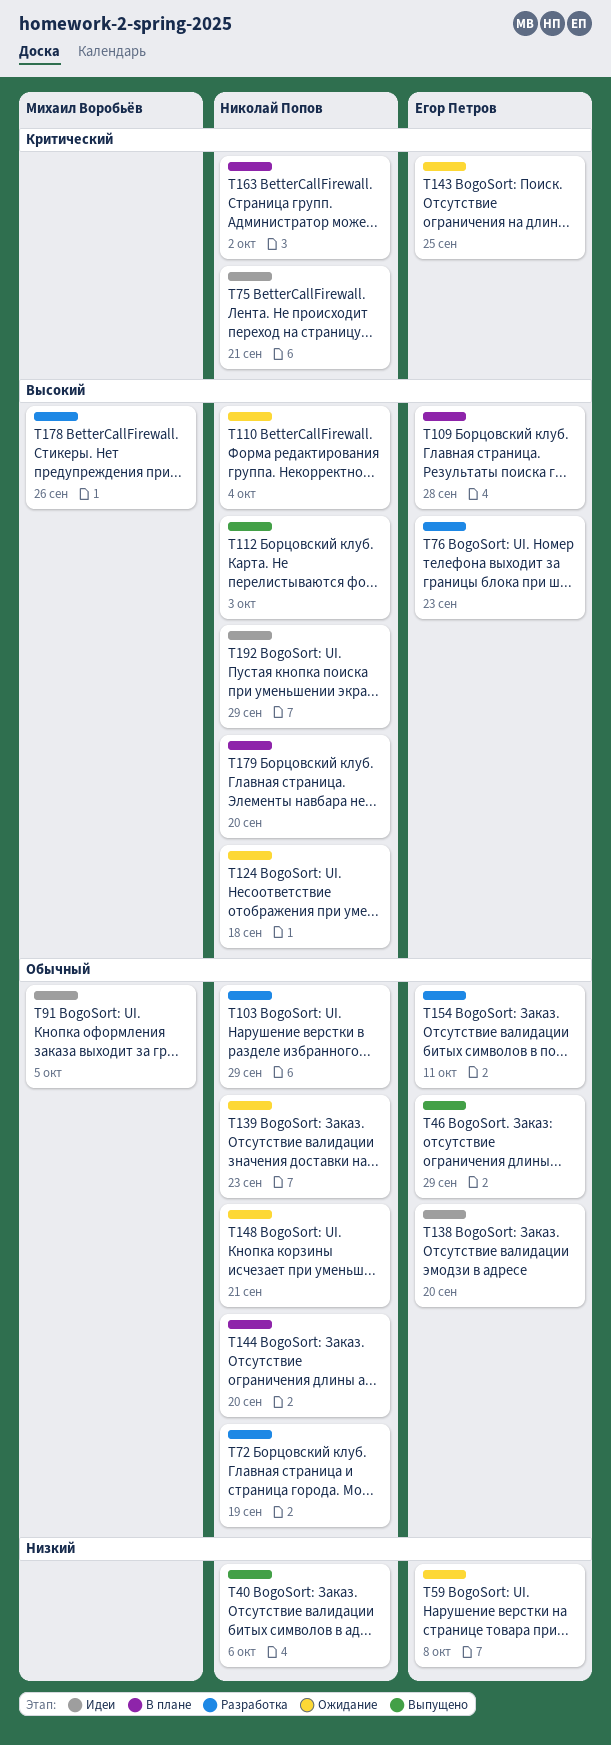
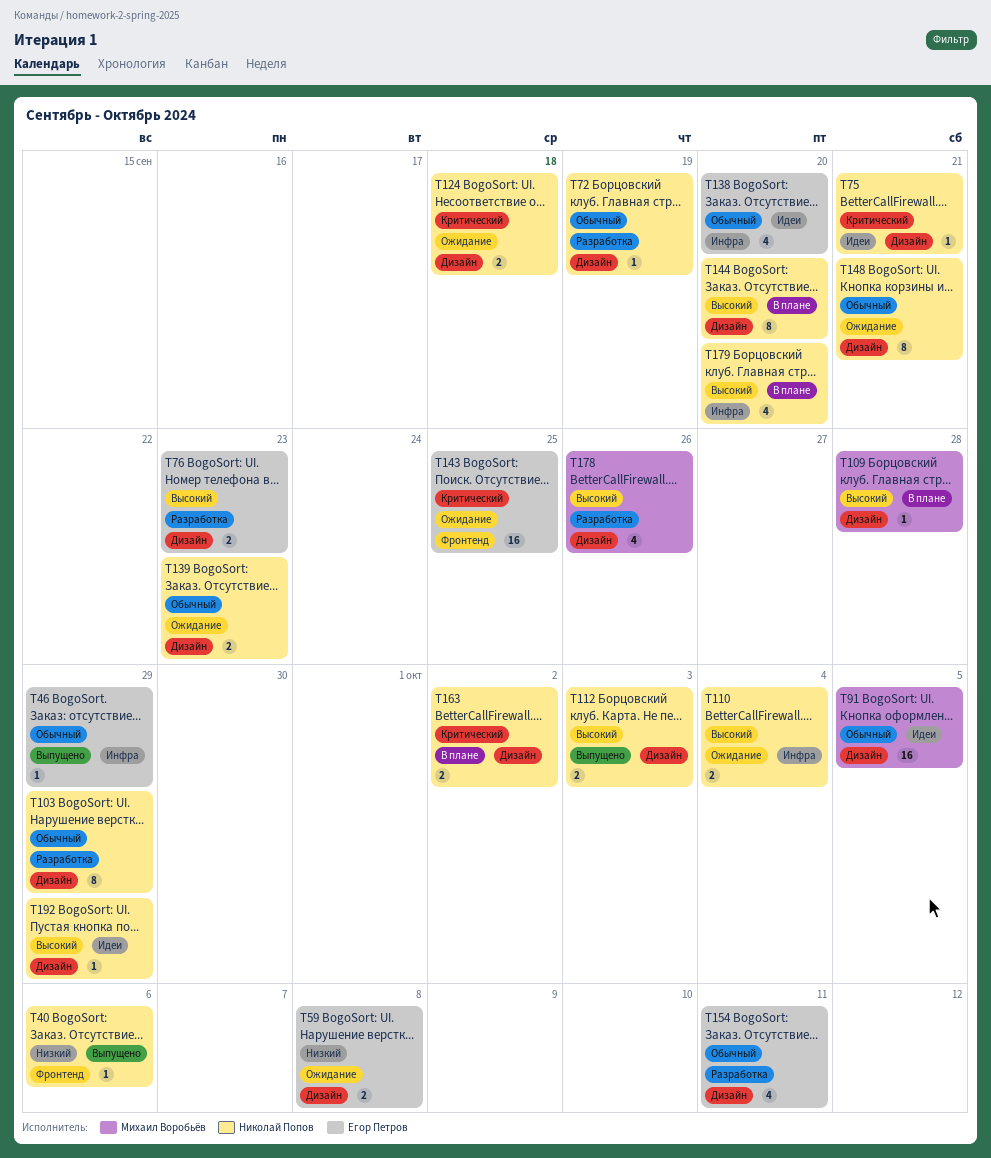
T109, owner: Егор Петров -> Михаил Воробьёв
T124, priority: Высокий -> Критический
T144, priority: Обычный -> Высокий

